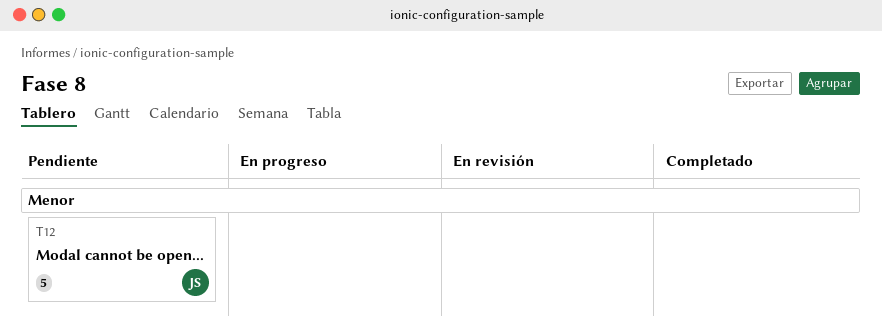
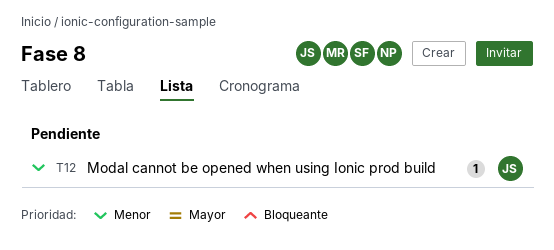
T12, estimate: 5 -> 1

